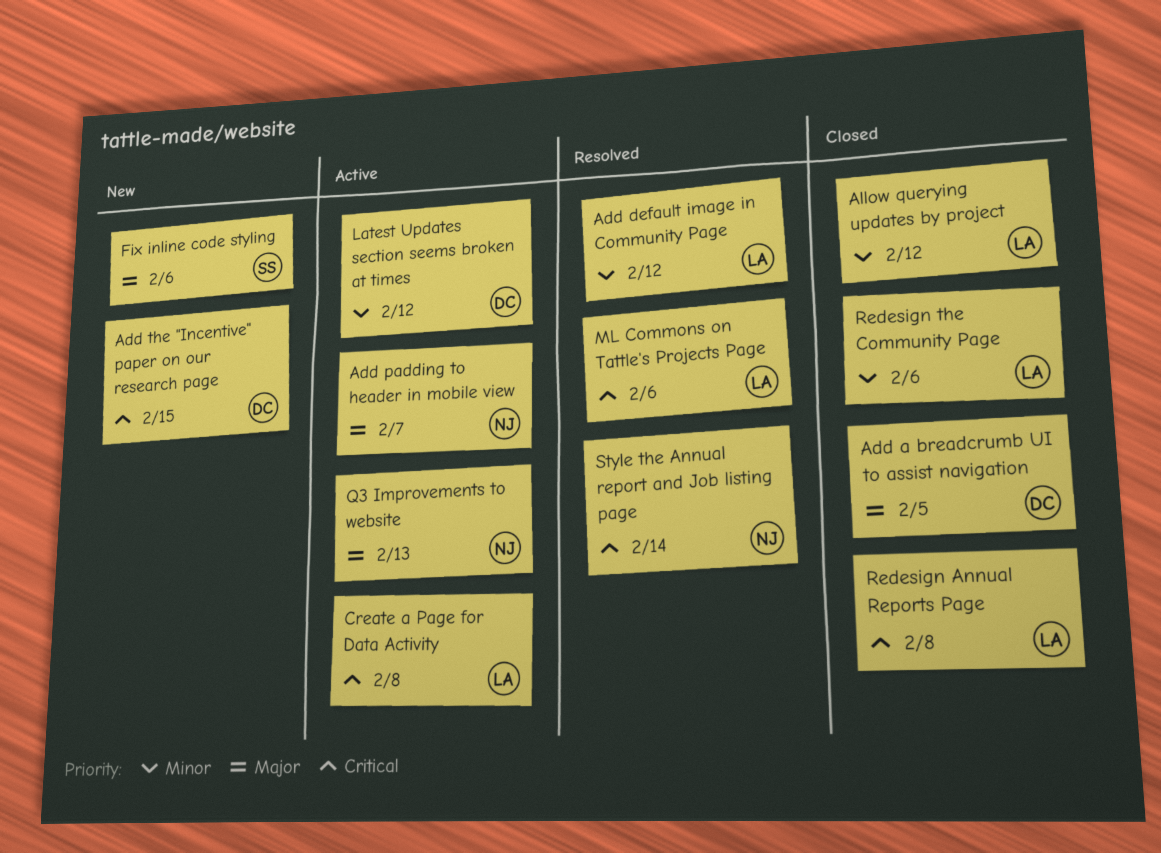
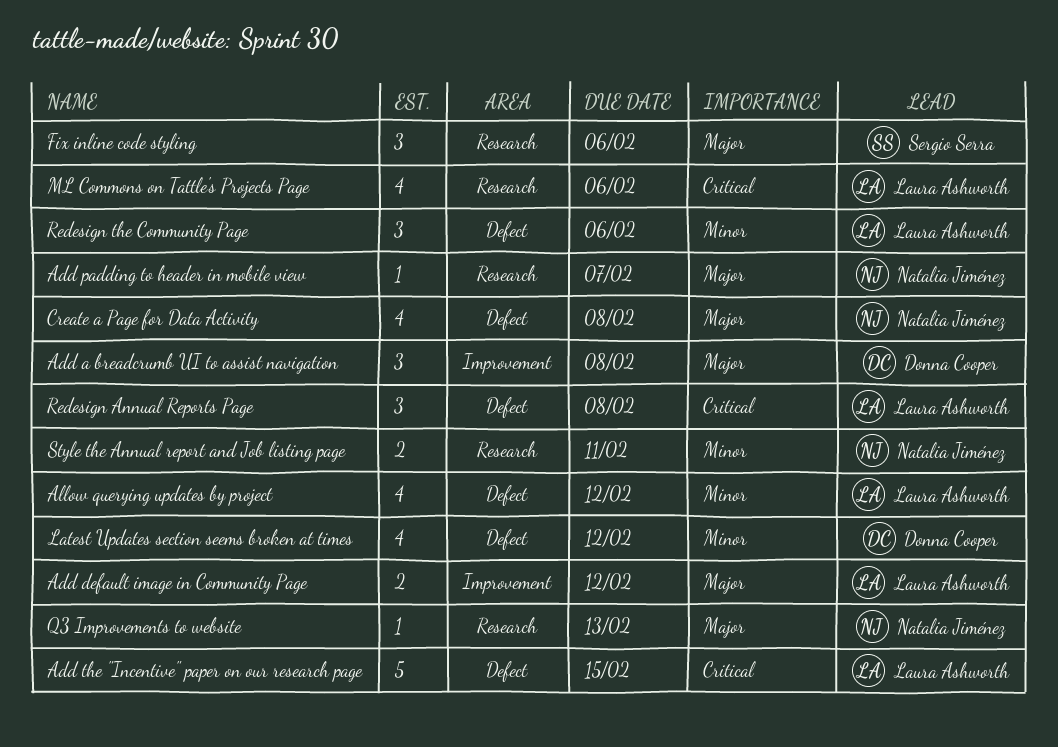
Add a breadcrumb UI to assist navigation, due: Feb 5 -> Feb 8
Add default image in Community Page, priority: Minor -> Major
Add the "Incentive" paper on our research page, owner: Donna Cooper -> Laura Ashworth
Create a Page for Data Activity, owner: Laura Ashworth -> Natalia Jiménez
Create a Page for Data Activity, priority: Critical -> Major
Style the Annual report and Job listing page, priority: Critical -> Minor
Style the Annual report and Job listing page, due: Feb 14 -> Feb 11

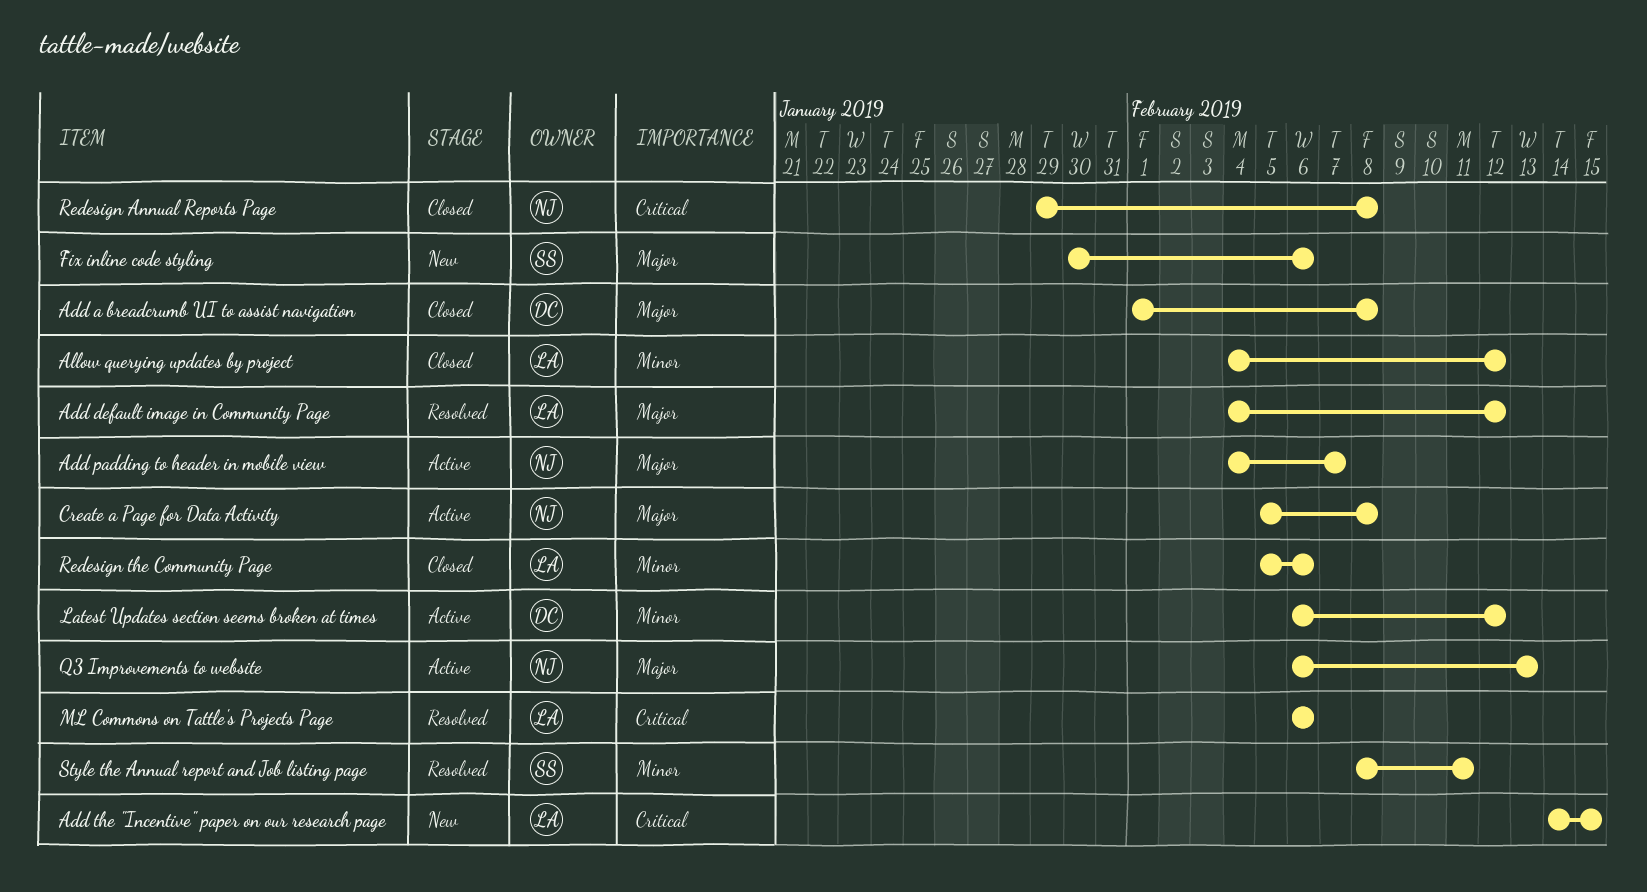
Redesign Annual Reports Page, owner: Laura Ashworth -> Natalia Jiménez
Style the Annual report and Job listing page, owner: Natalia Jiménez -> Sergio Serra

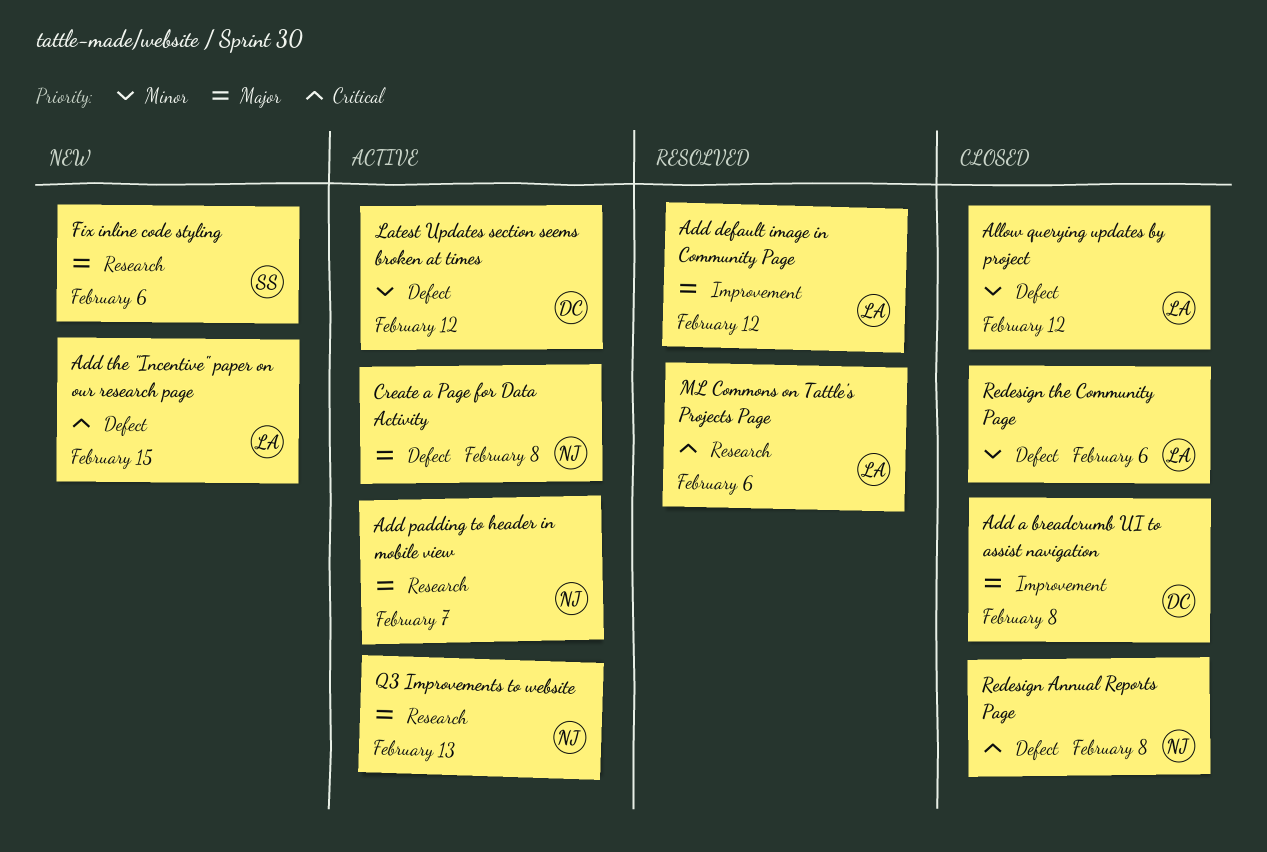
Style the Annual report and Job listing page: present -> none

